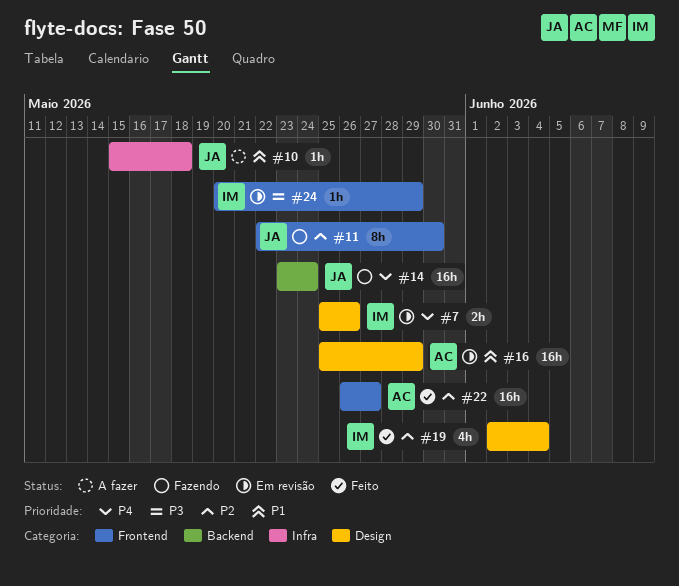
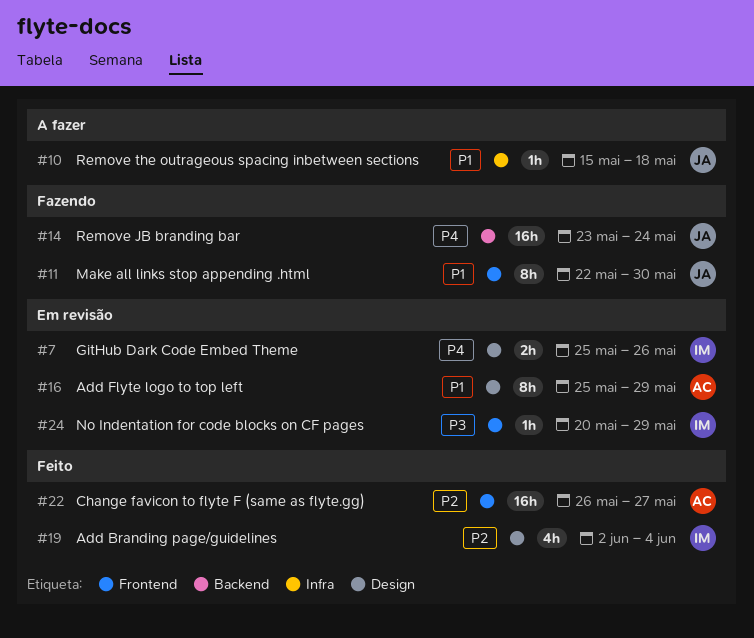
#11, priority: P2 -> P1
#16, estimate: 16h -> 8h

